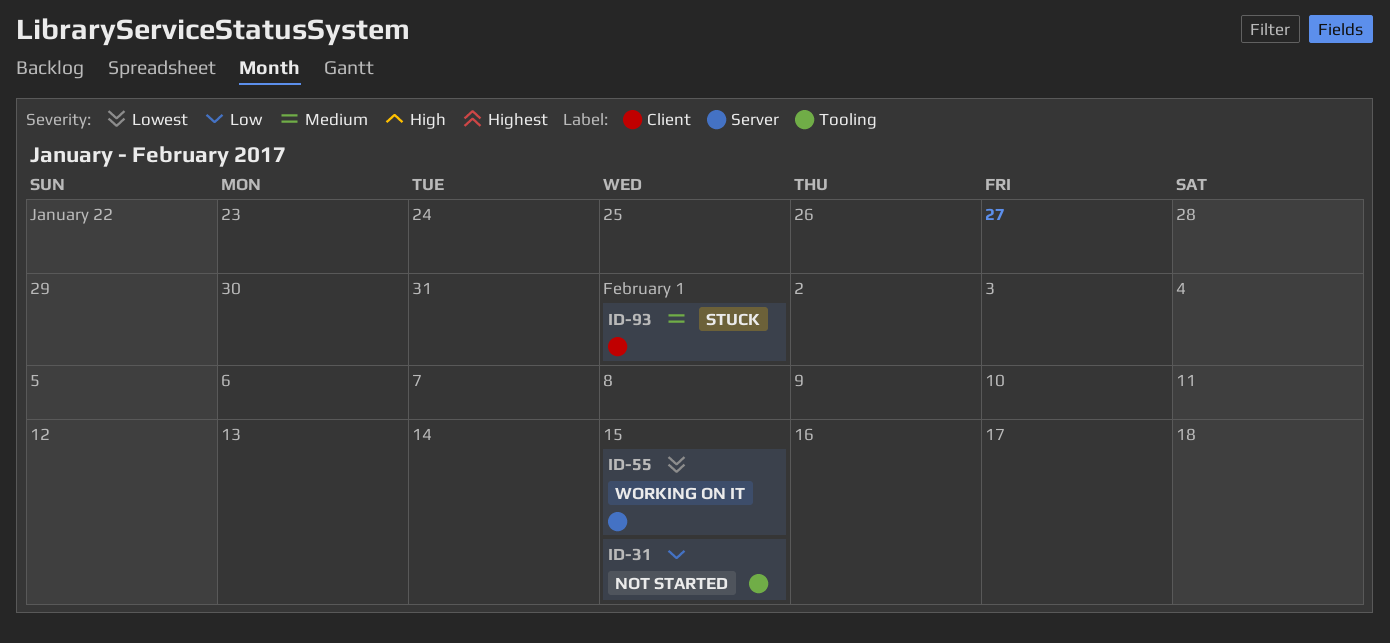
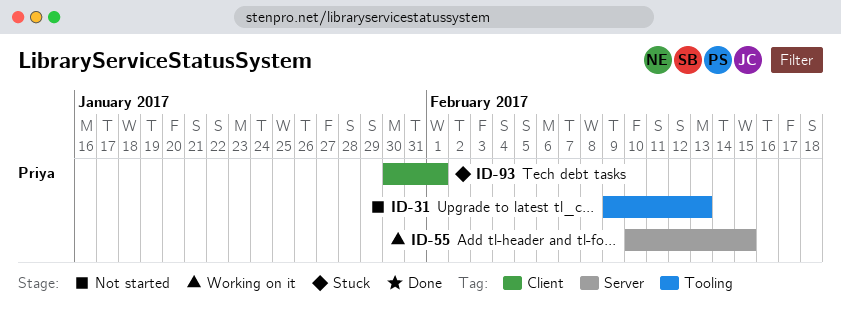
ID-31, due: Feb 15 -> Feb 13

